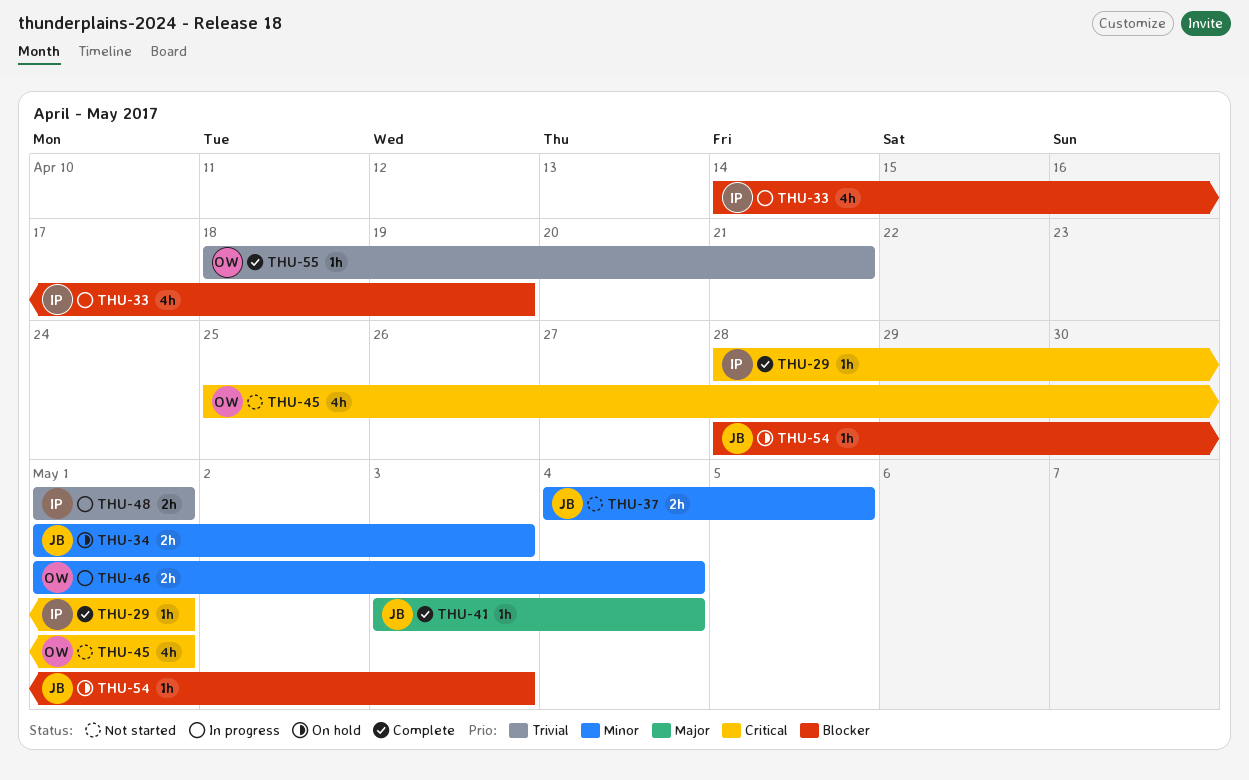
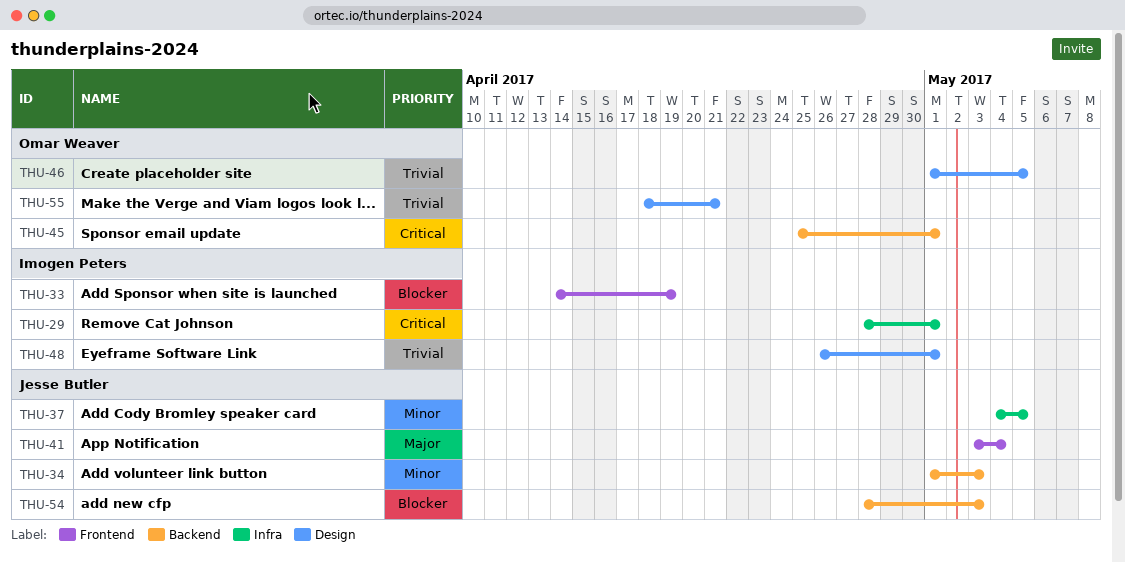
THU-46, priority: Minor -> Trivial
THU-46, due: May 4 -> May 5
THU-48, start: May 1 -> Apr 26

